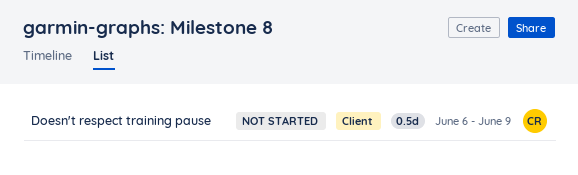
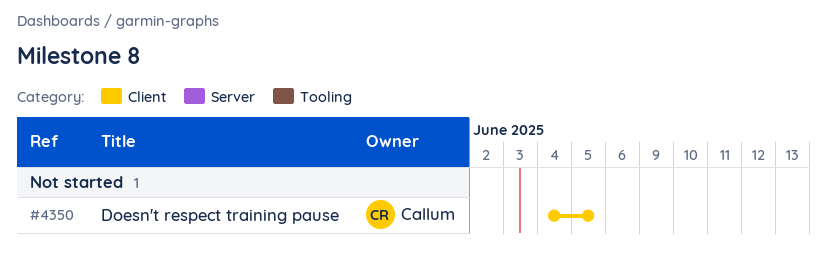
Doesn't respect training pause, start: Jun 6 -> Jun 4
Doesn't respect training pause, due: Jun 9 -> Jun 5

